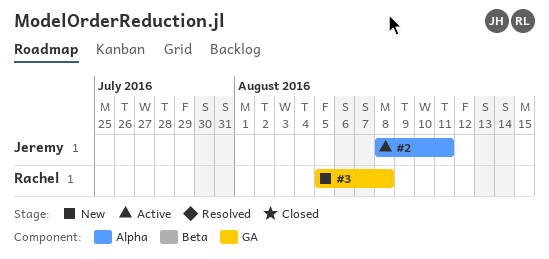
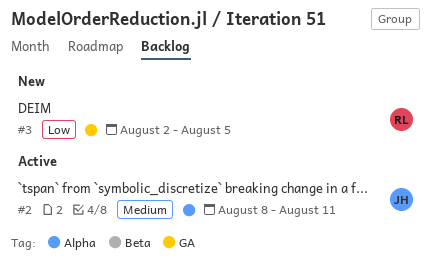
#3, start: Aug 5 -> Aug 2
#3, due: Aug 8 -> Aug 5

